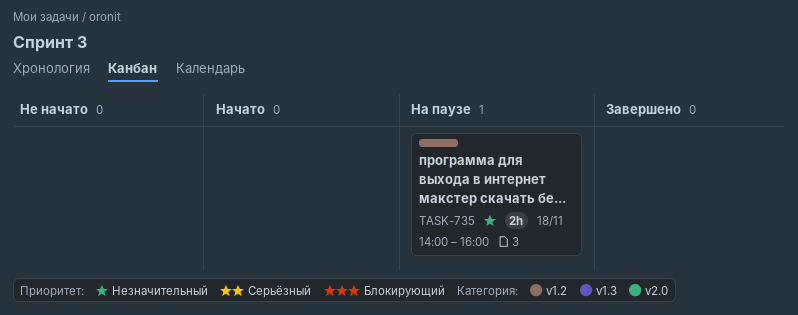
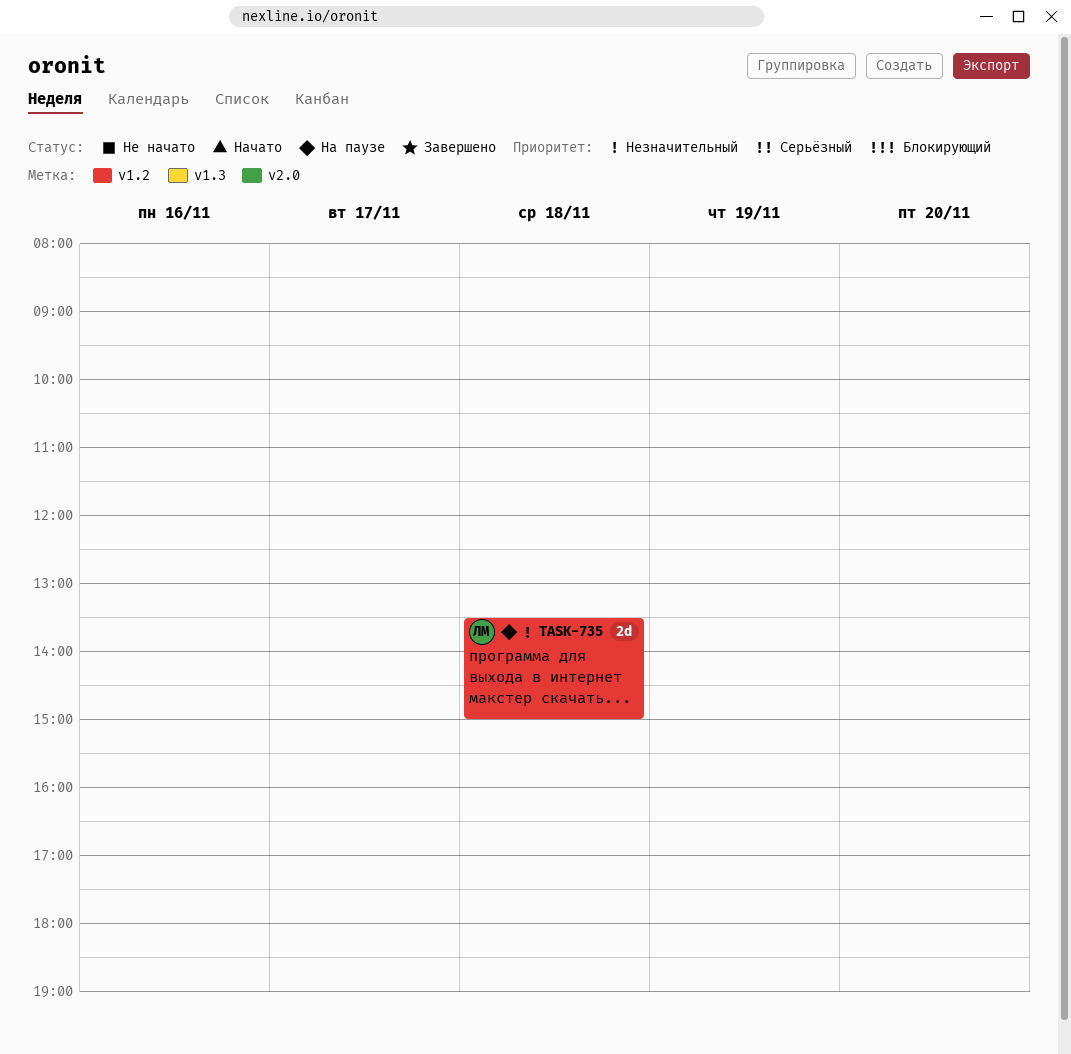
TASK-735, estimate: 2h -> 2d
TASK-735, begins: 14:00 -> 13:30
TASK-735, ends: 16:00 -> 15:00

